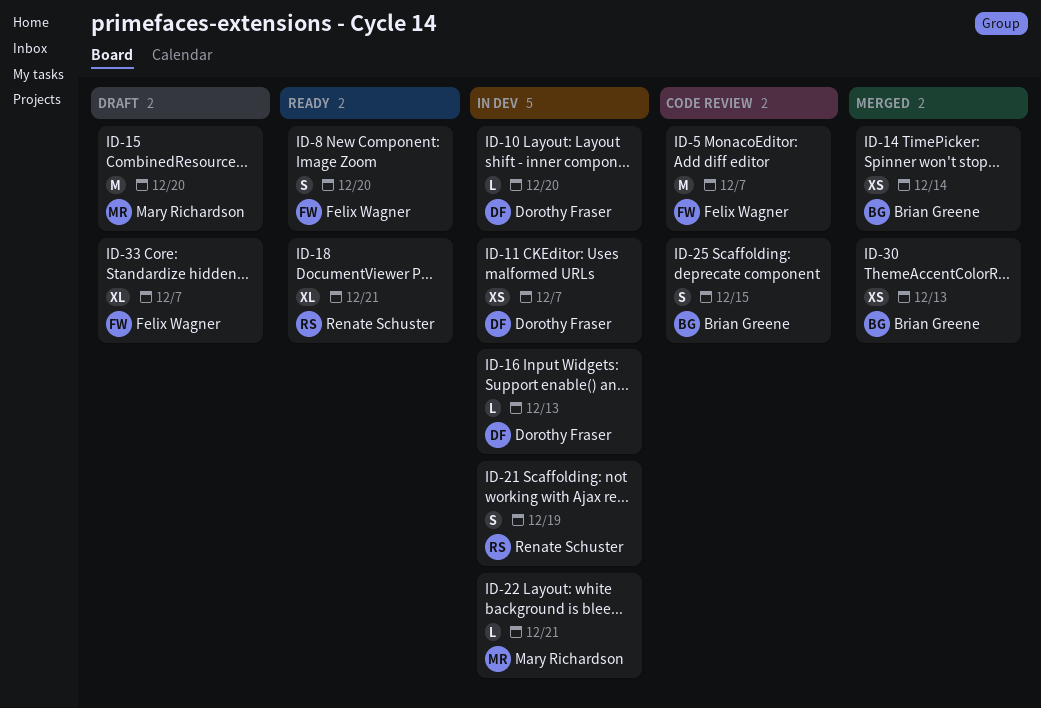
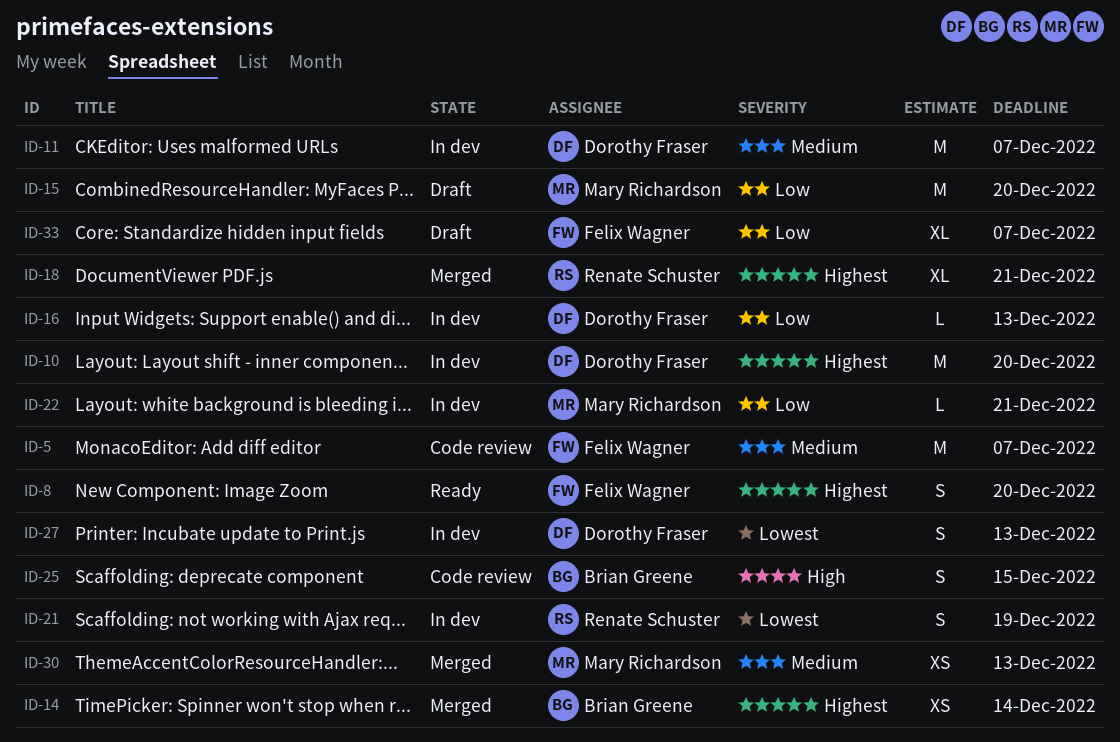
ID-10, estimate: L -> M
ID-11, estimate: XS -> M
ID-18, status: Ready -> Merged
ID-27: none -> present
ID-30, owner: Brian Greene -> Mary Richardson

